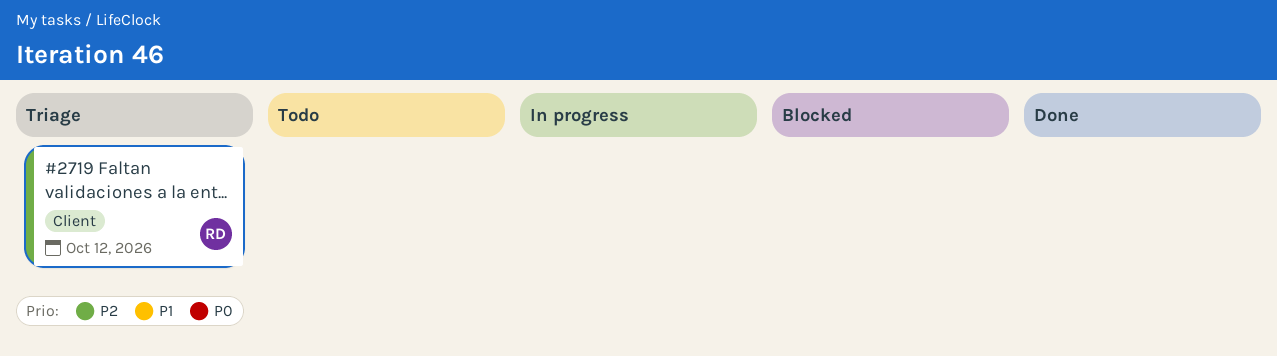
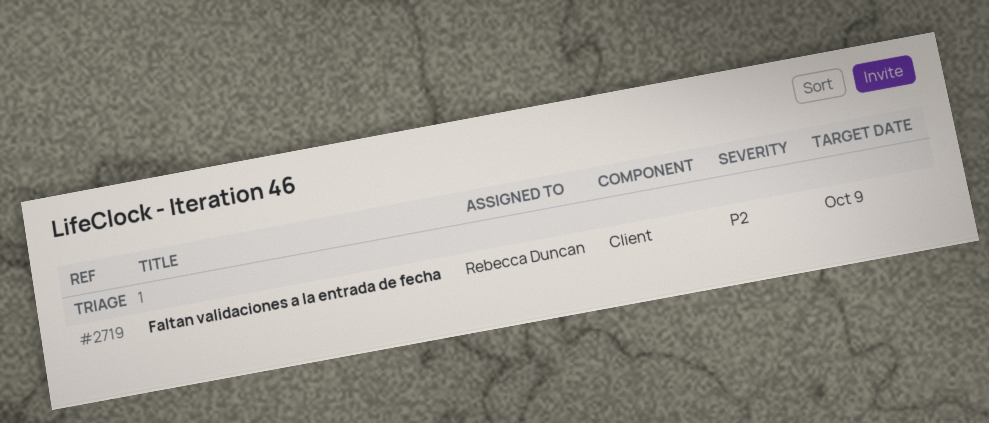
#2719, due: Oct 12 -> Oct 9

